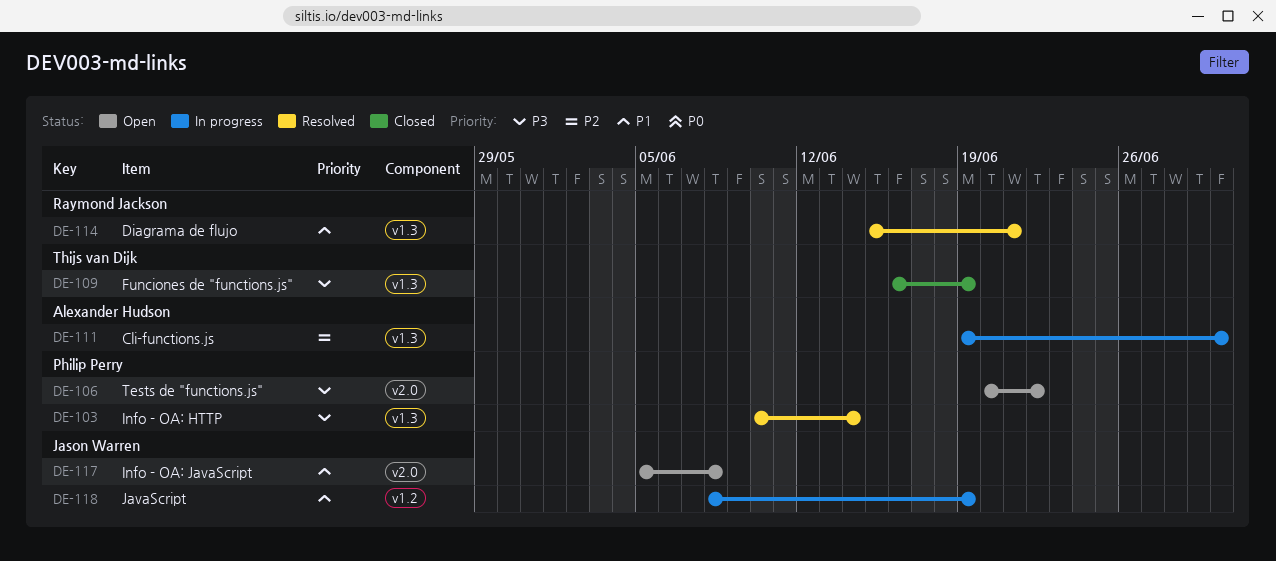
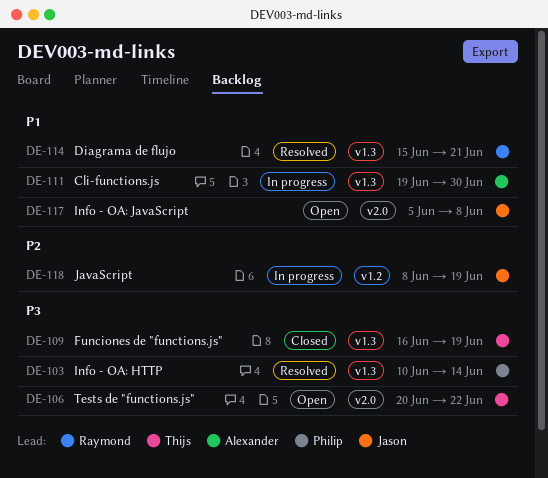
DE-106, owner: Philip Perry -> Thijs van Dijk
DE-111, priority: P2 -> P1
DE-118, priority: P1 -> P2

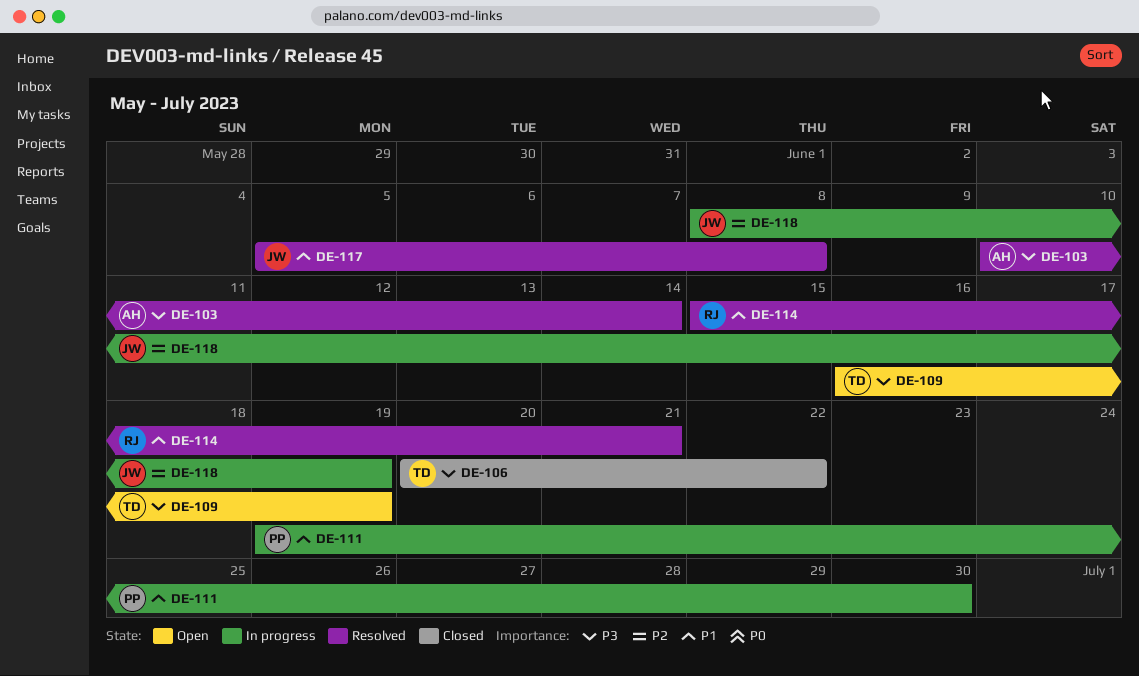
DE-103, owner: Philip -> Alexander
DE-106, status: Open -> Closed
DE-109, status: Closed -> Open
DE-111, owner: Alexander -> Philip
DE-117, status: Open -> Resolved

